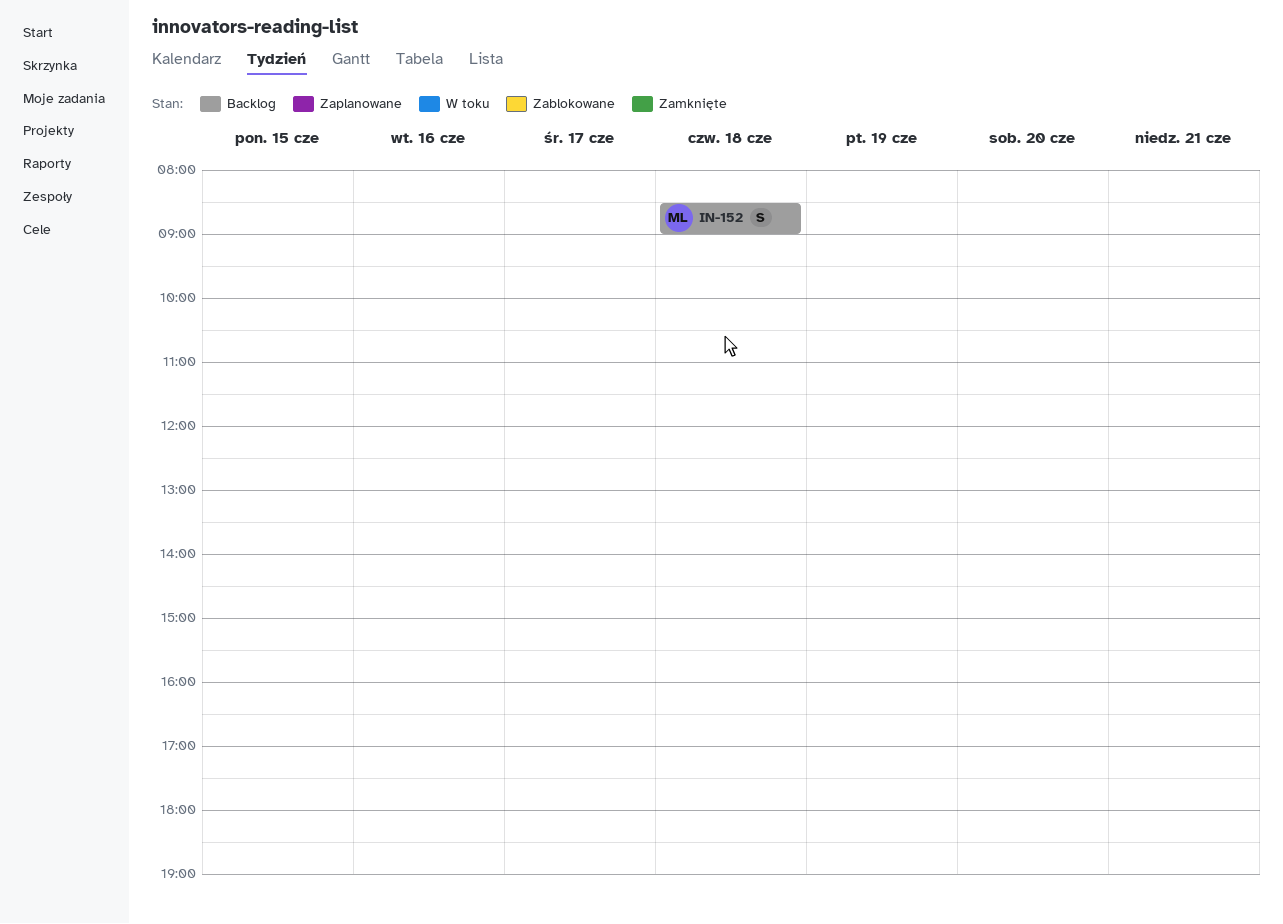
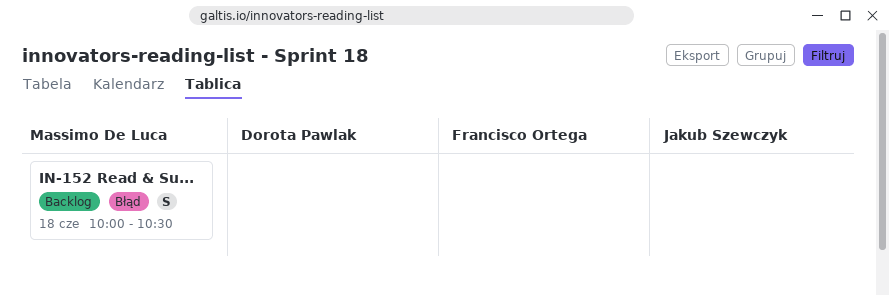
IN-152, begins: 08:30 -> 10:00
IN-152, ends: 09:00 -> 10:30

